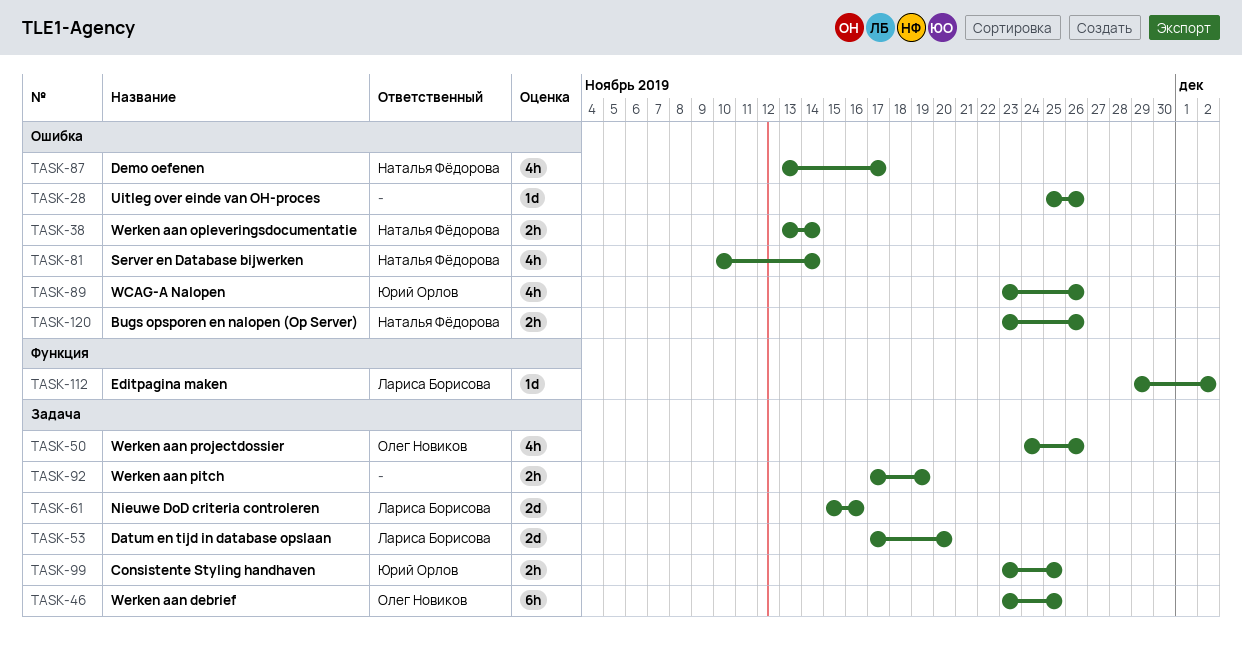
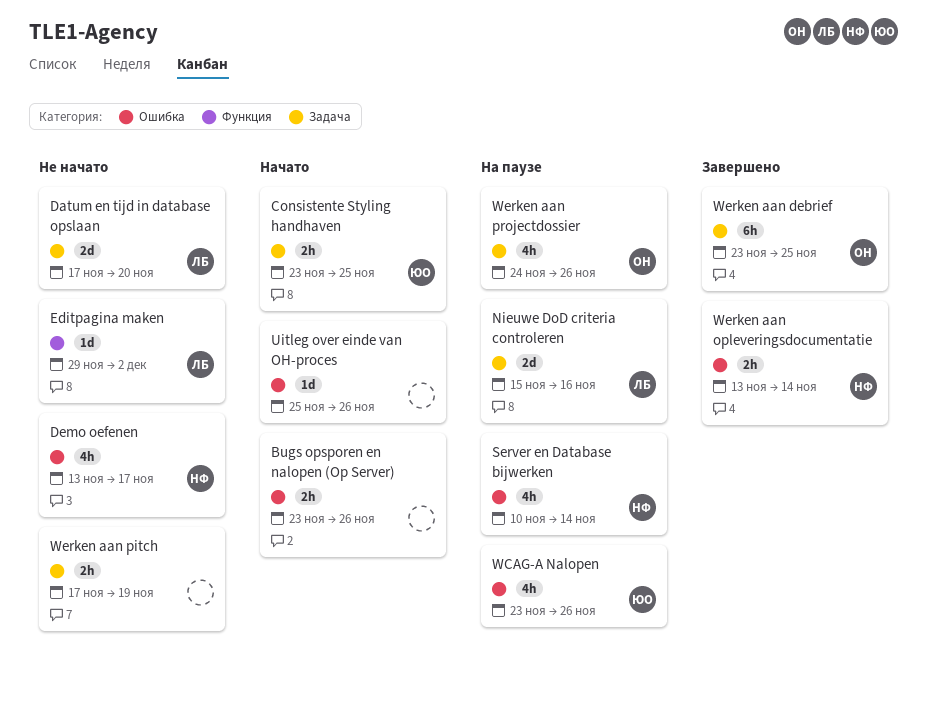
Bugs opsporen en nalopen (Op Server), owner: Наталья Фёдорова -> none

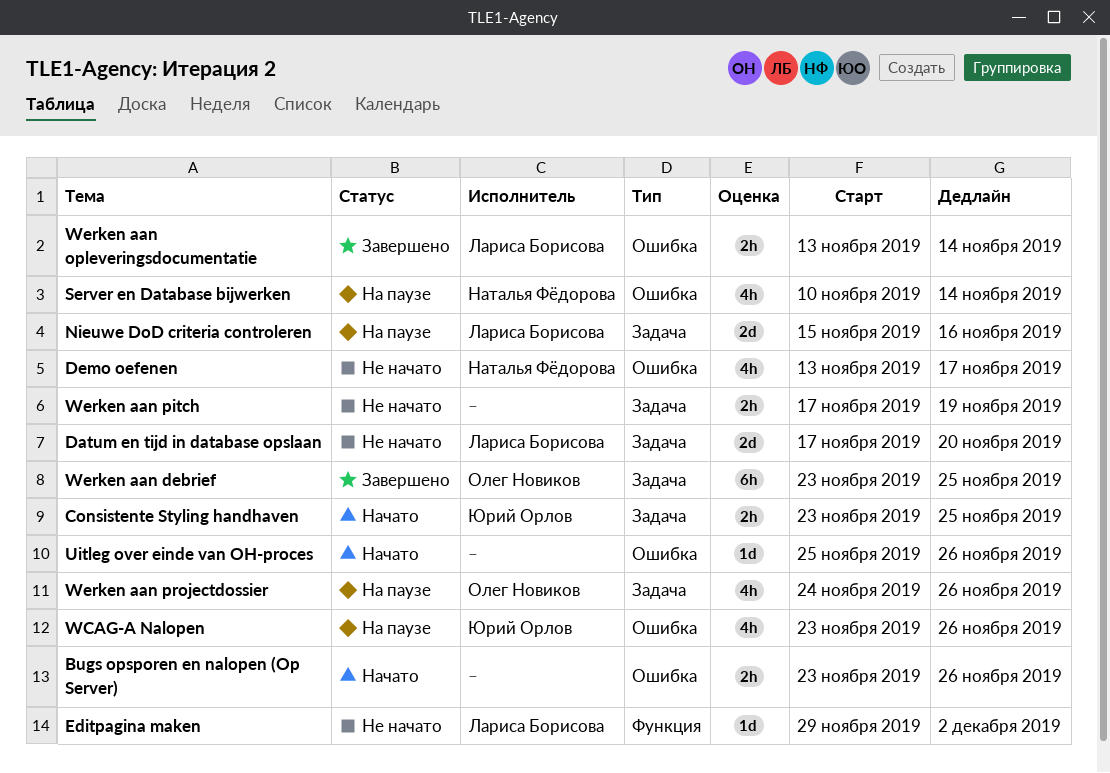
Werken aan opleveringsdocumentatie, owner: Наталья Фёдорова -> Лариса Борисова

